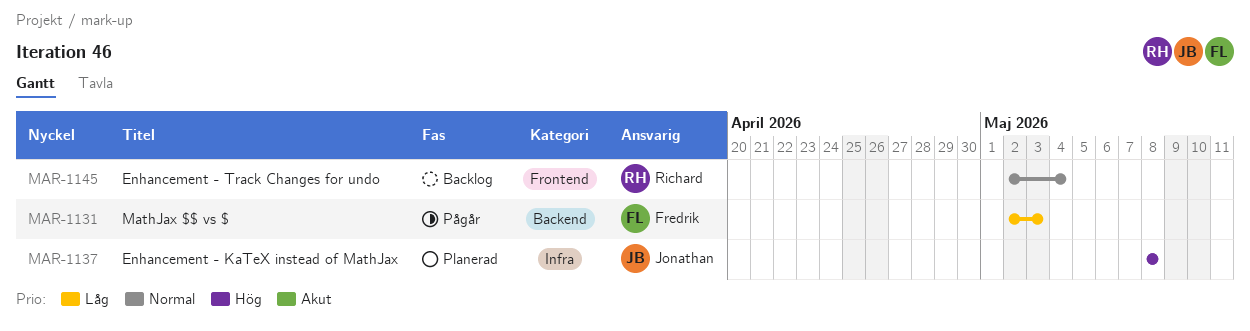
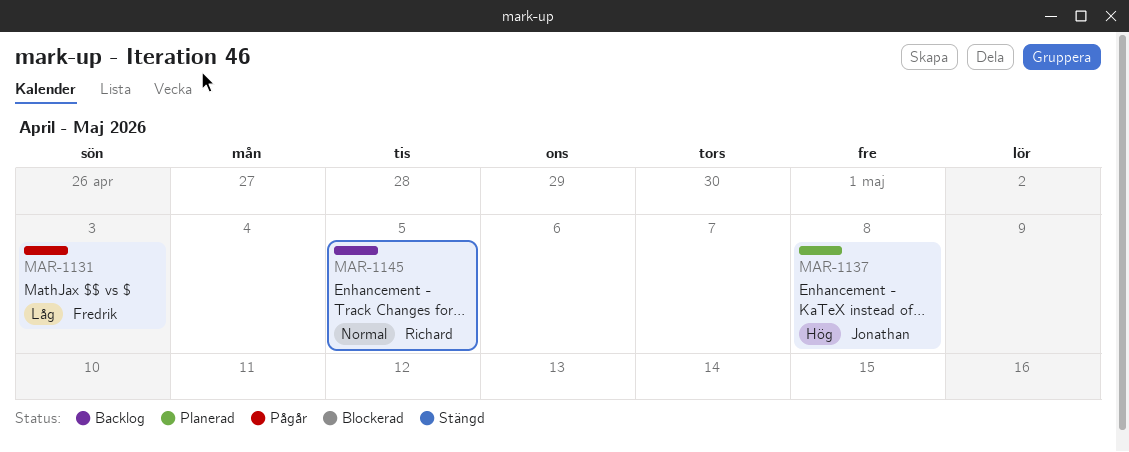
MAR-1145, due: May 4 -> May 5

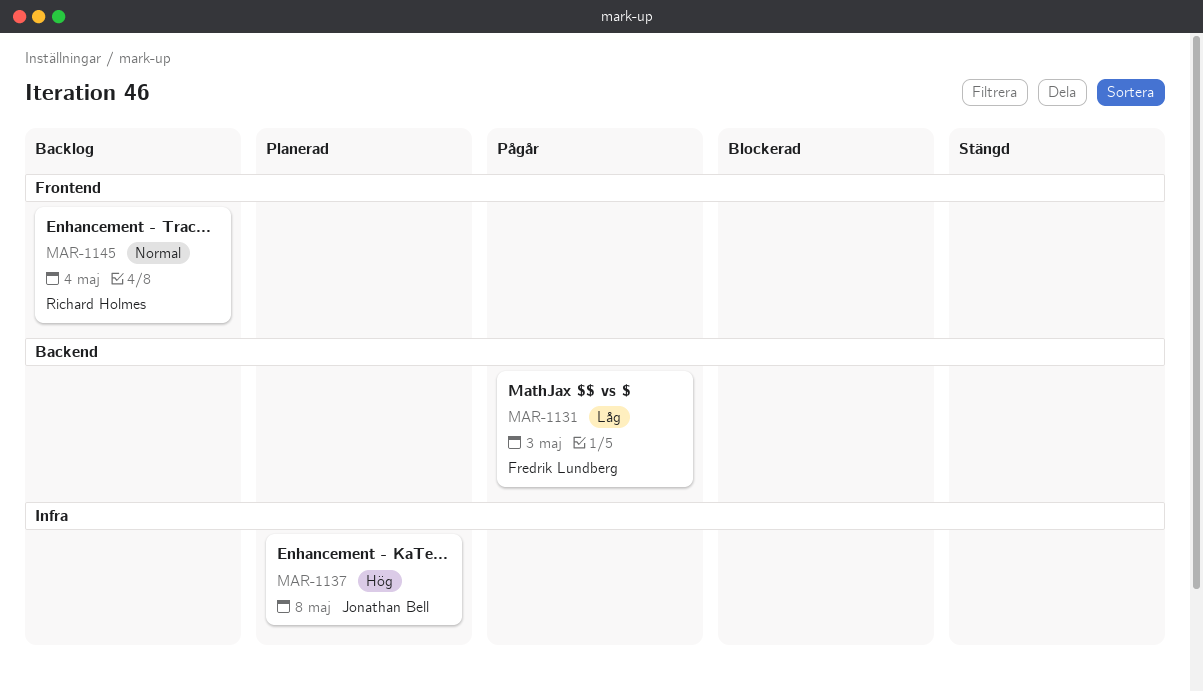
MAR-1145, due: May 5 -> May 4

